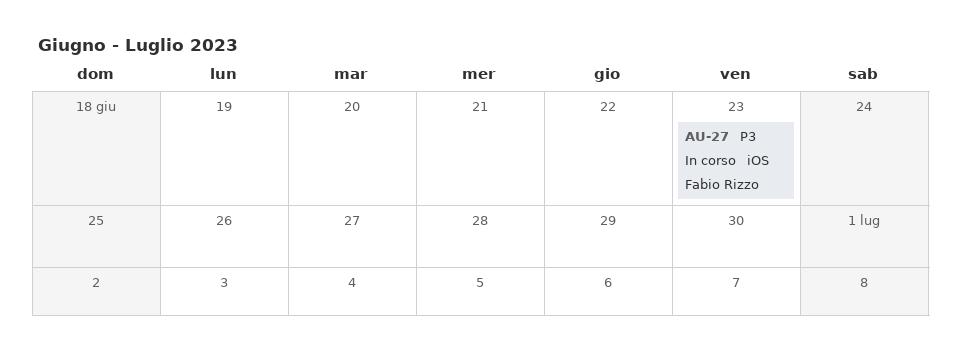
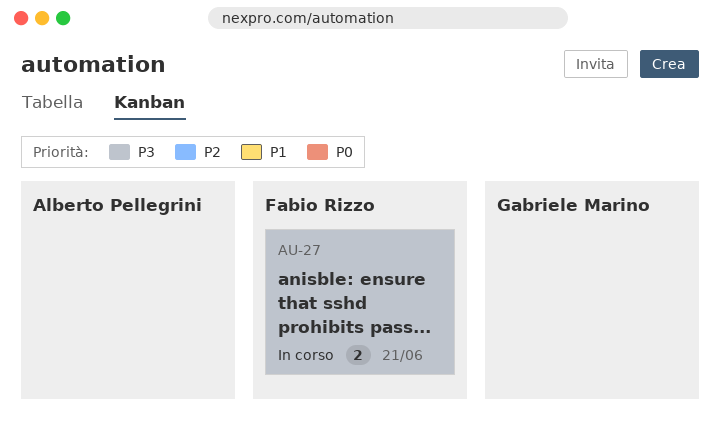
AU-27, due: Jun 23 -> Jun 21

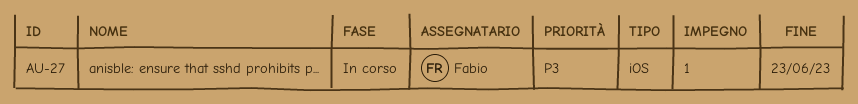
AU-27, estimate: 2 -> 1
AU-27, due: Jun 21 -> Jun 23

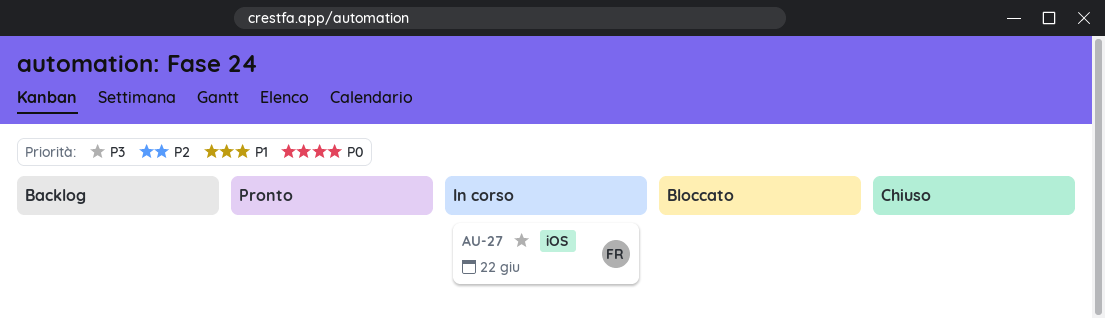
AU-27, due: Jun 23 -> Jun 22

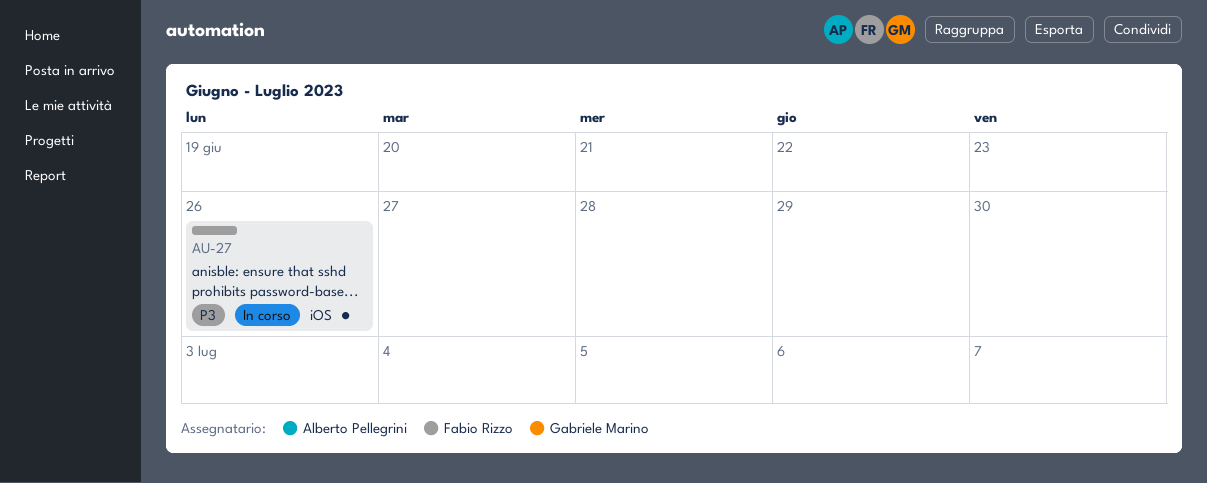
AU-27, due: Jun 22 -> Jun 26

